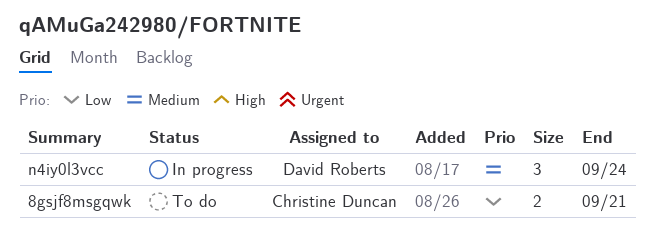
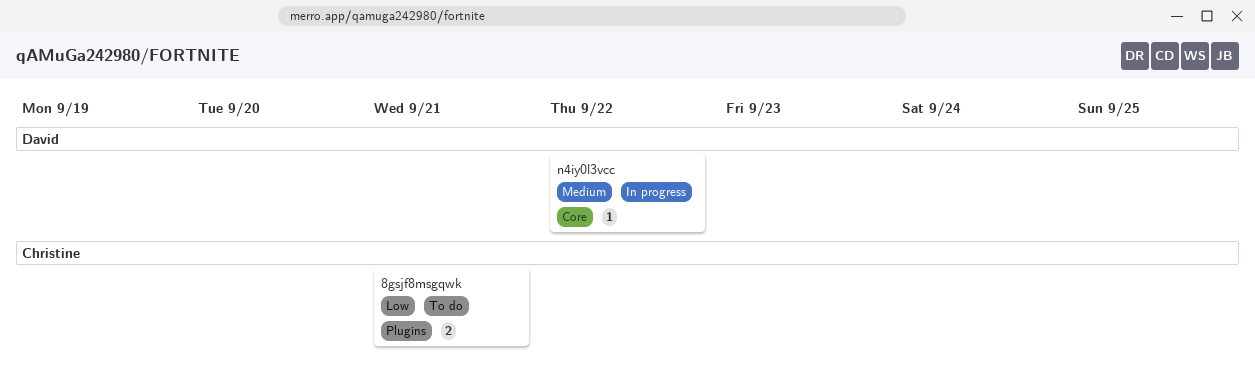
n4iy0l3vcc, estimate: 3 -> 1
n4iy0l3vcc, due: Sep 24 -> Sep 22

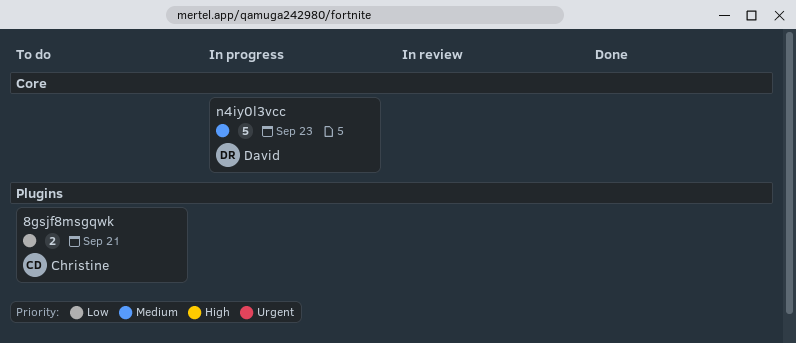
n4iy0l3vcc, estimate: 1 -> 5
n4iy0l3vcc, due: Sep 22 -> Sep 23

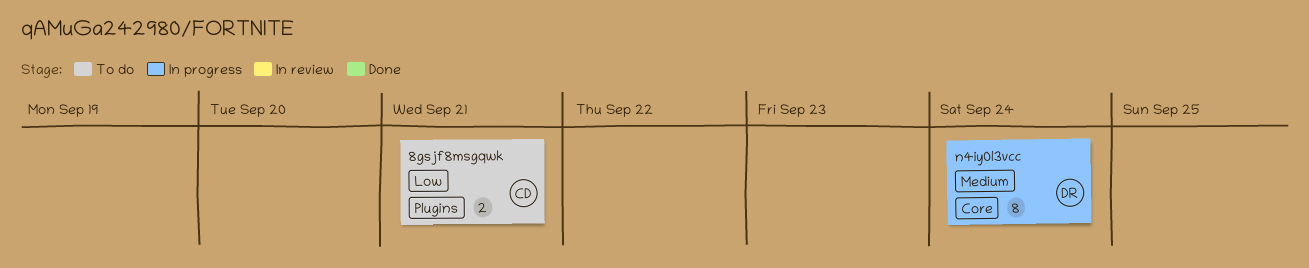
n4iy0l3vcc, estimate: 5 -> 8
n4iy0l3vcc, due: Sep 23 -> Sep 24

